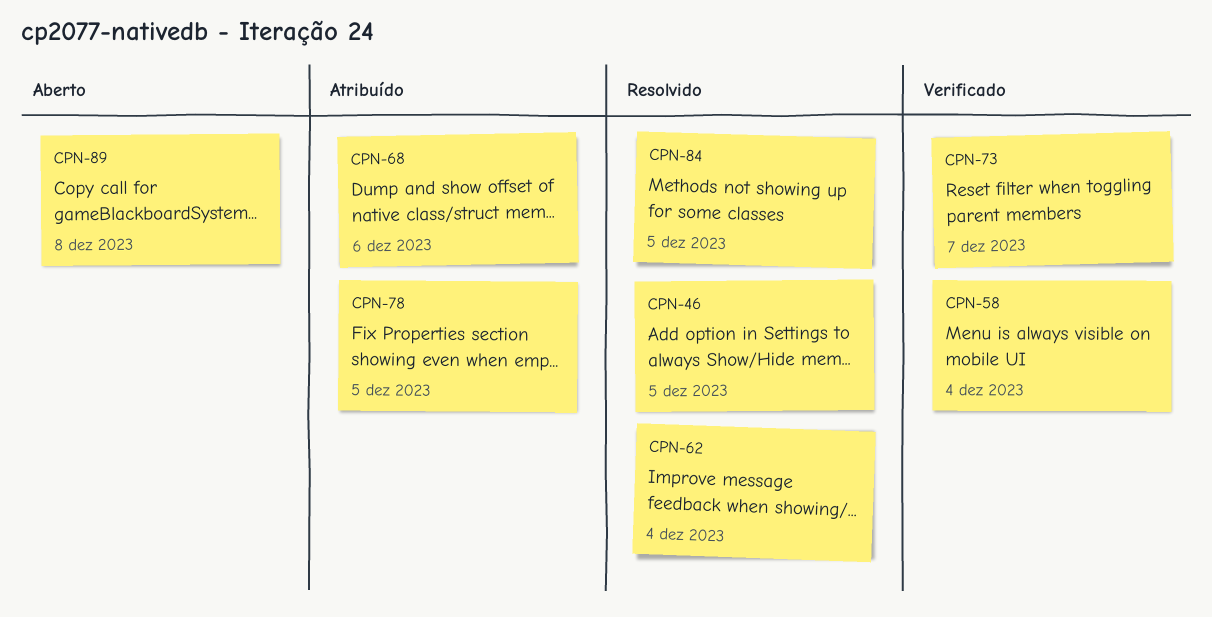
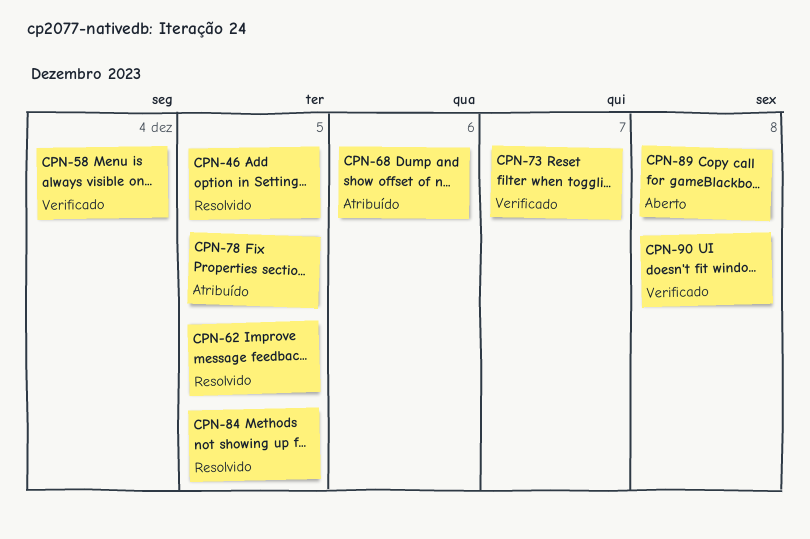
CPN-62, due: Dec 4 -> Dec 5
CPN-90: none -> present

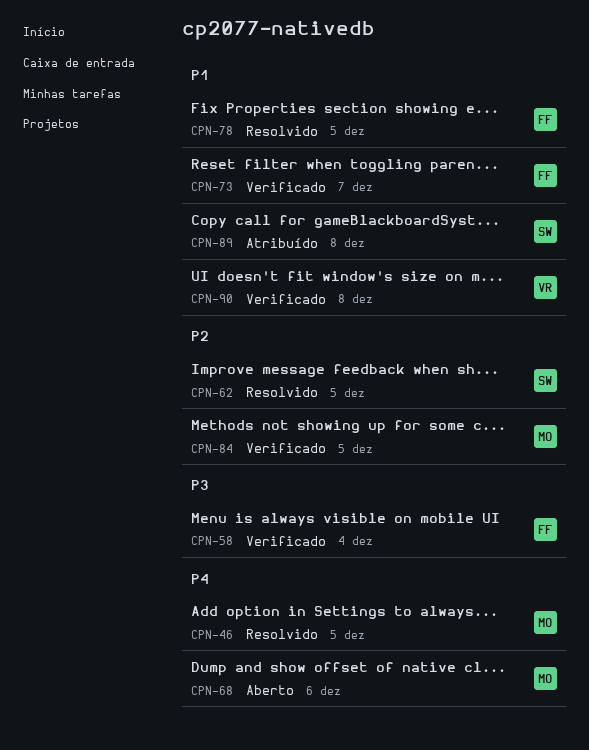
CPN-68, status: Atribuído -> Aberto
CPN-78, status: Atribuído -> Resolvido
CPN-84, status: Resolvido -> Verificado
CPN-89, status: Aberto -> Atribuído

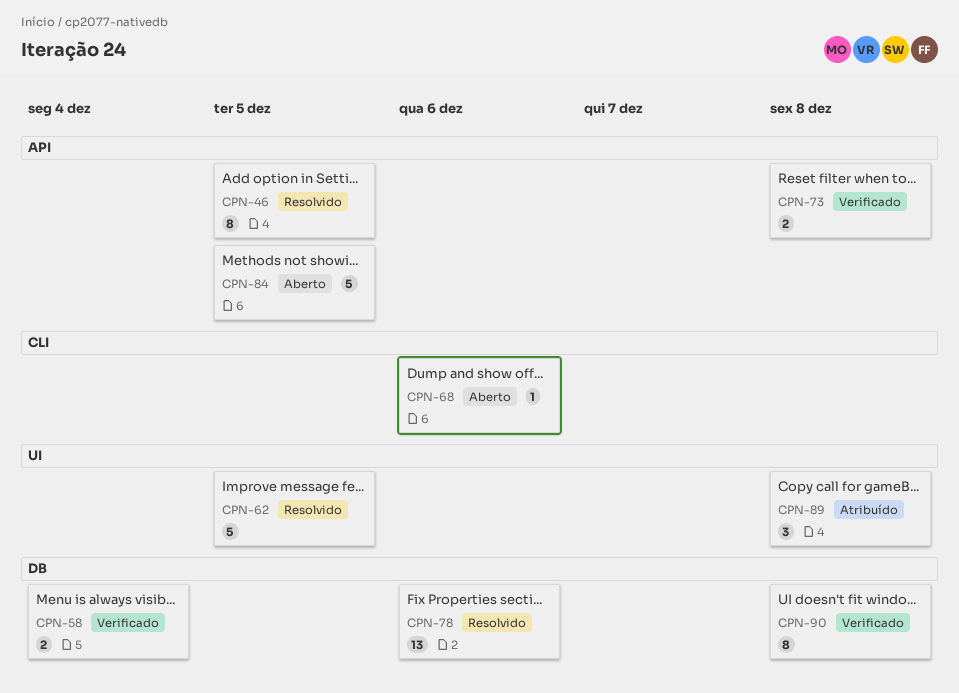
CPN-73, due: Dec 7 -> Dec 8
CPN-78, due: Dec 5 -> Dec 6
CPN-84, status: Verificado -> Aberto

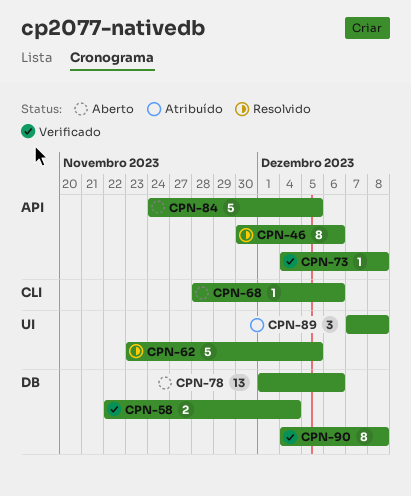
CPN-46, due: Dec 5 -> Dec 6
CPN-73, estimate: 2 -> 1
CPN-78, status: Resolvido -> Aberto

